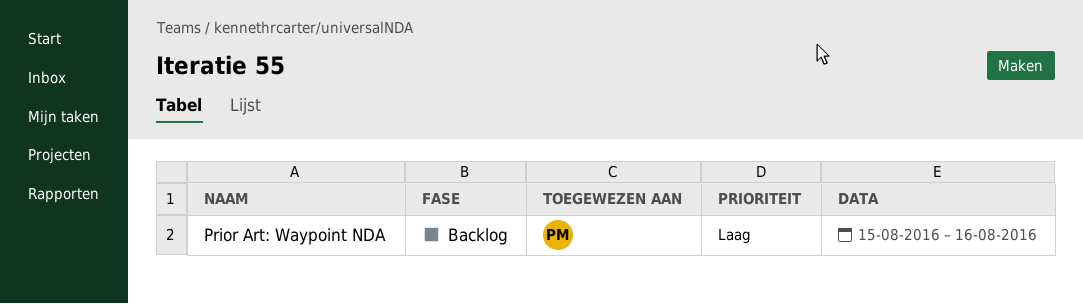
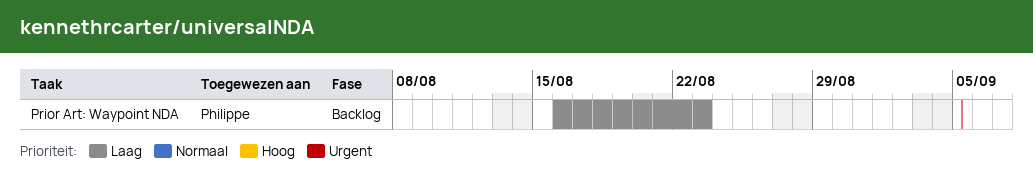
Prior Art: Waypoint NDA, start: Aug 15 -> Aug 16
Prior Art: Waypoint NDA, due: Aug 16 -> Aug 23

